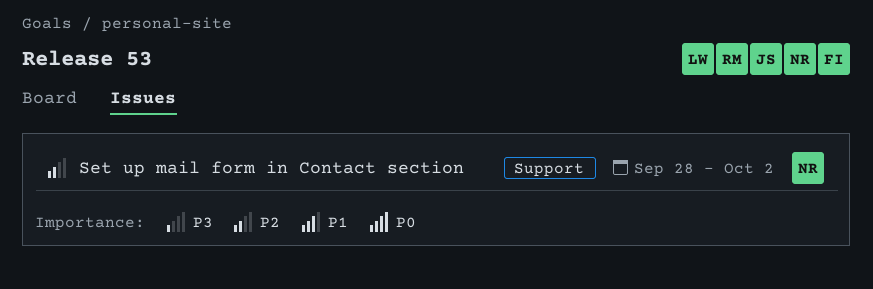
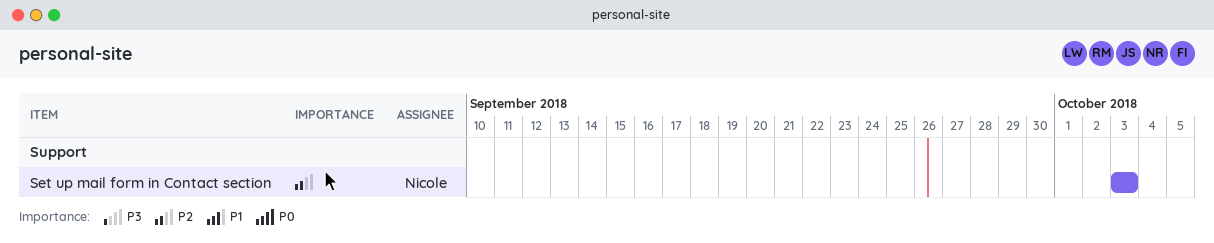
Set up mail form in Contact section, start: Sep 28 -> Oct 3
Set up mail form in Contact section, due: Oct 2 -> Oct 3

